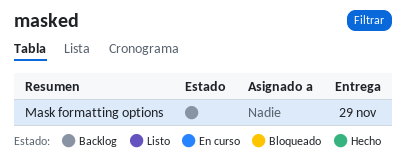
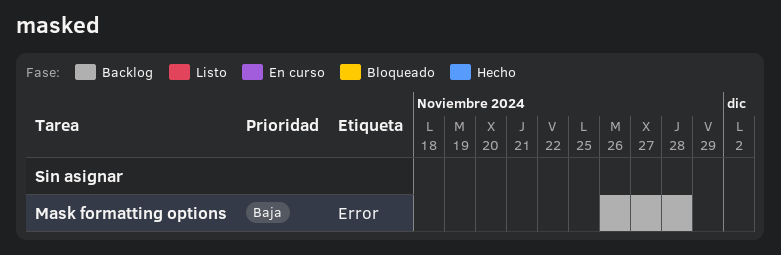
Mask formatting options, due: Nov 29 -> Nov 28

